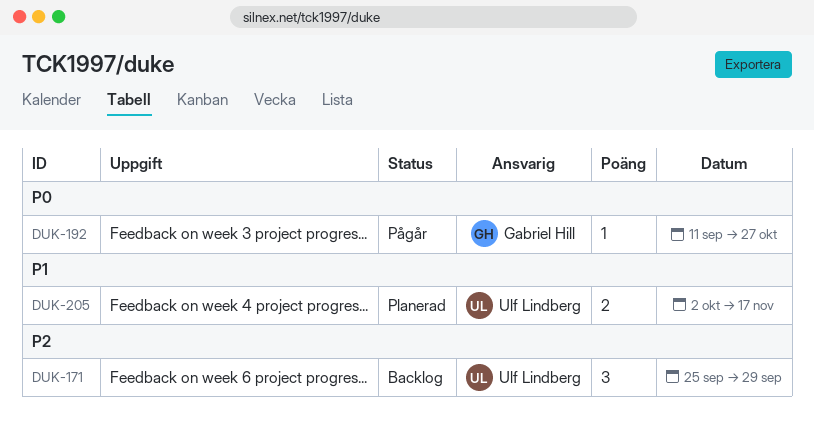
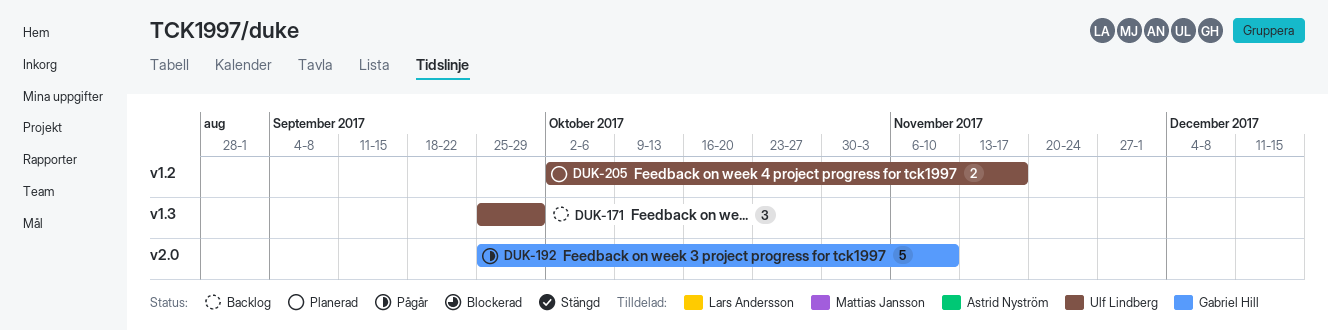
DUK-192, estimate: 1 -> 5
DUK-192, start: Sep 11 -> Sep 25
DUK-192, due: Oct 27 -> Nov 10

